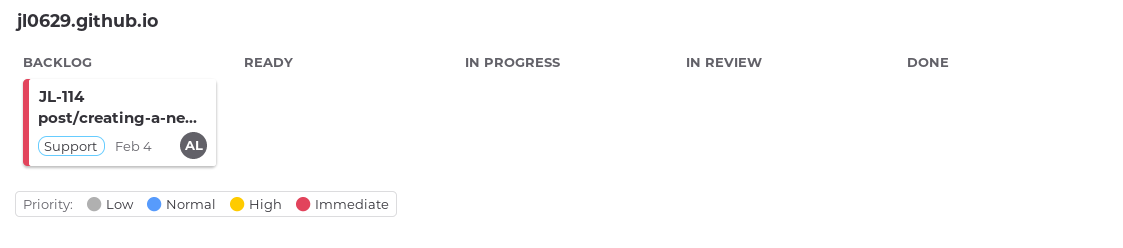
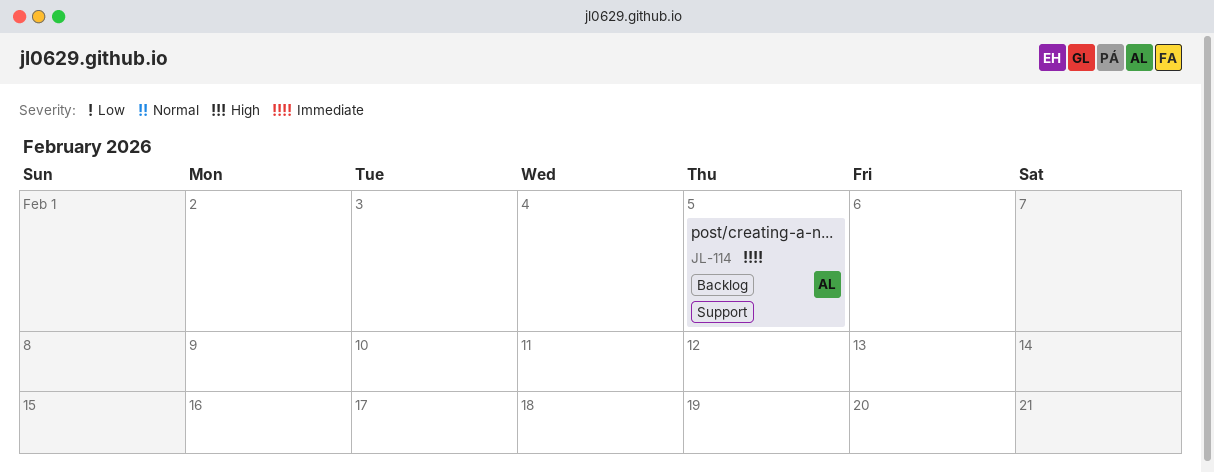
JL-114, due: Feb 4 -> Feb 5

